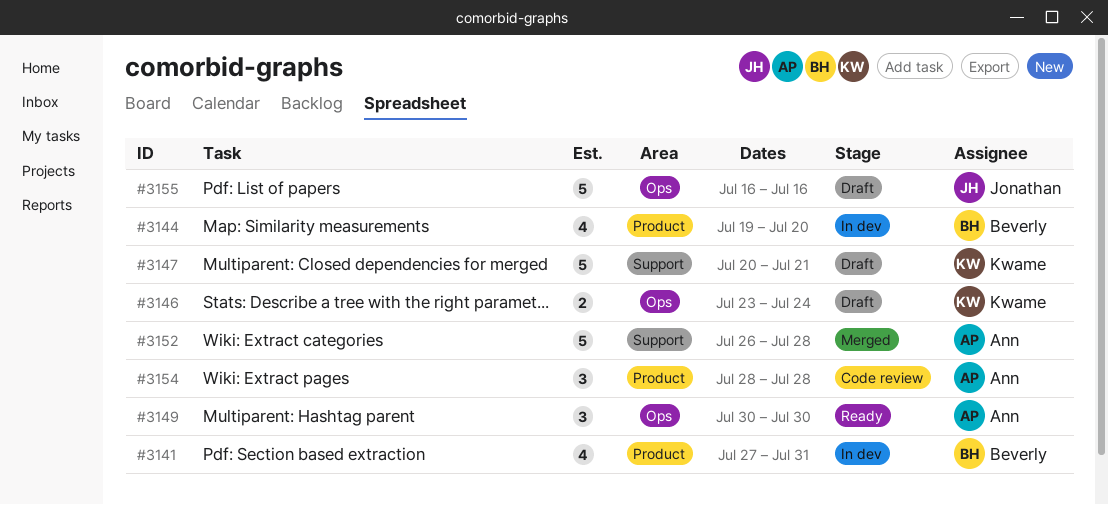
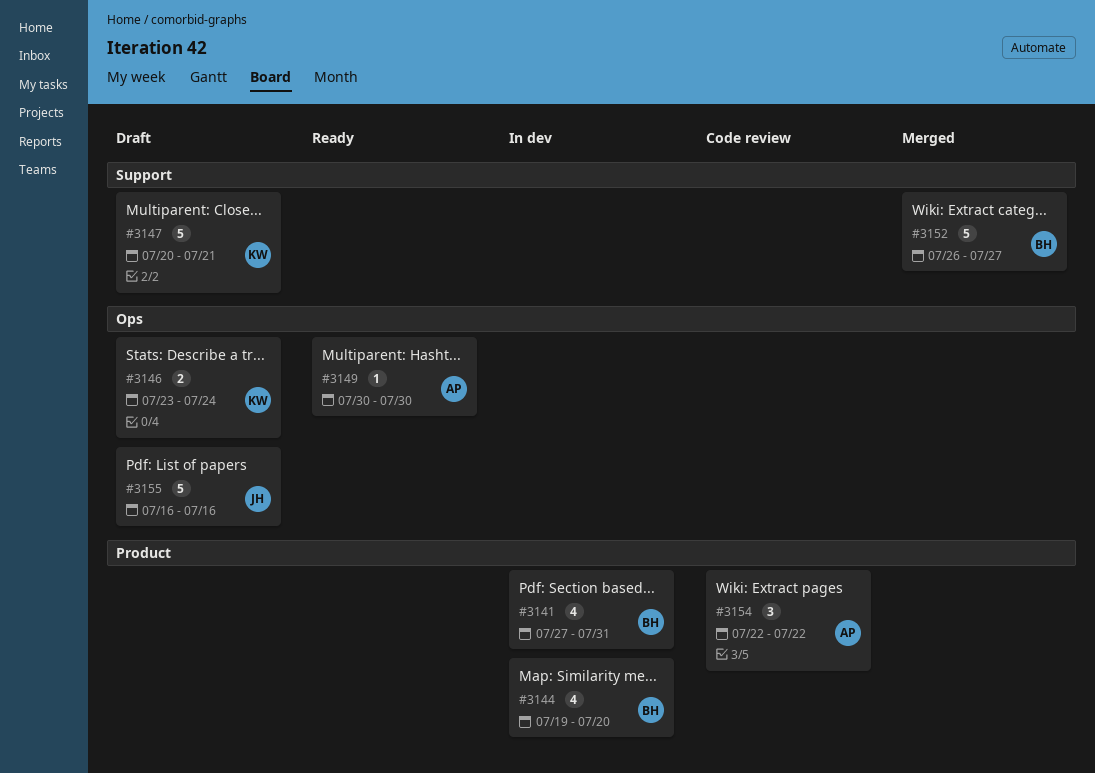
#3149, estimate: 3 -> 1
#3152, owner: Ann -> Beverly
#3152, due: Jul 28 -> Jul 27
#3154, start: Jul 28 -> Jul 22
#3154, due: Jul 28 -> Jul 22

